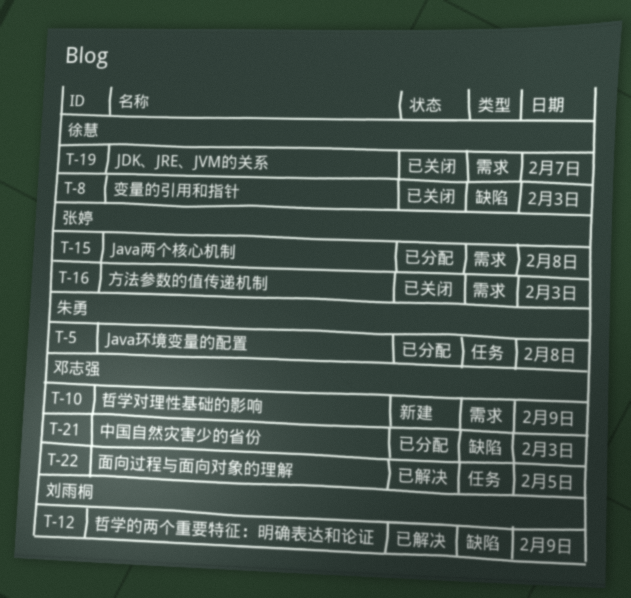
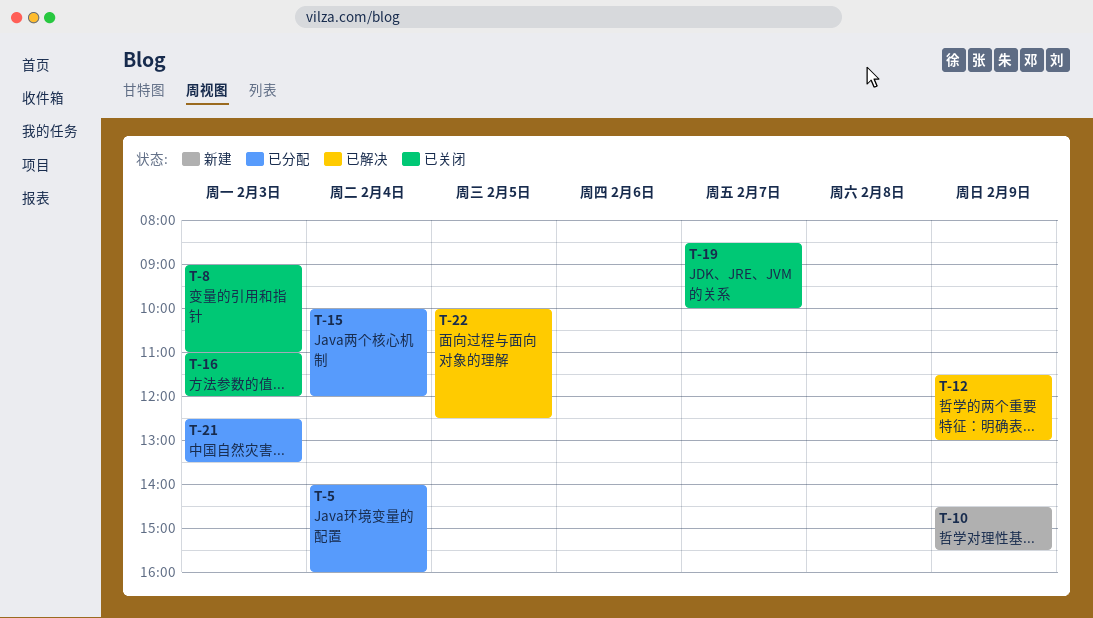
T-5, day: Feb 8 -> Feb 4
T-15, day: Feb 8 -> Feb 4

